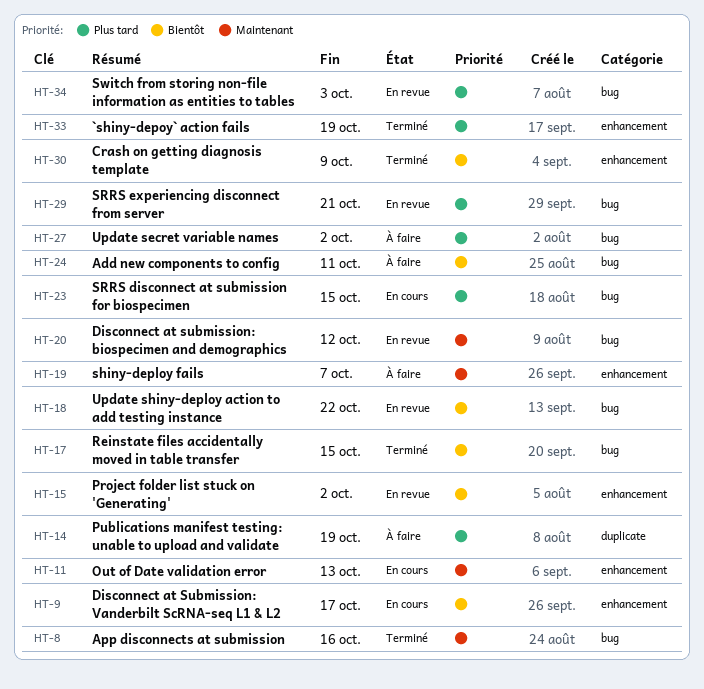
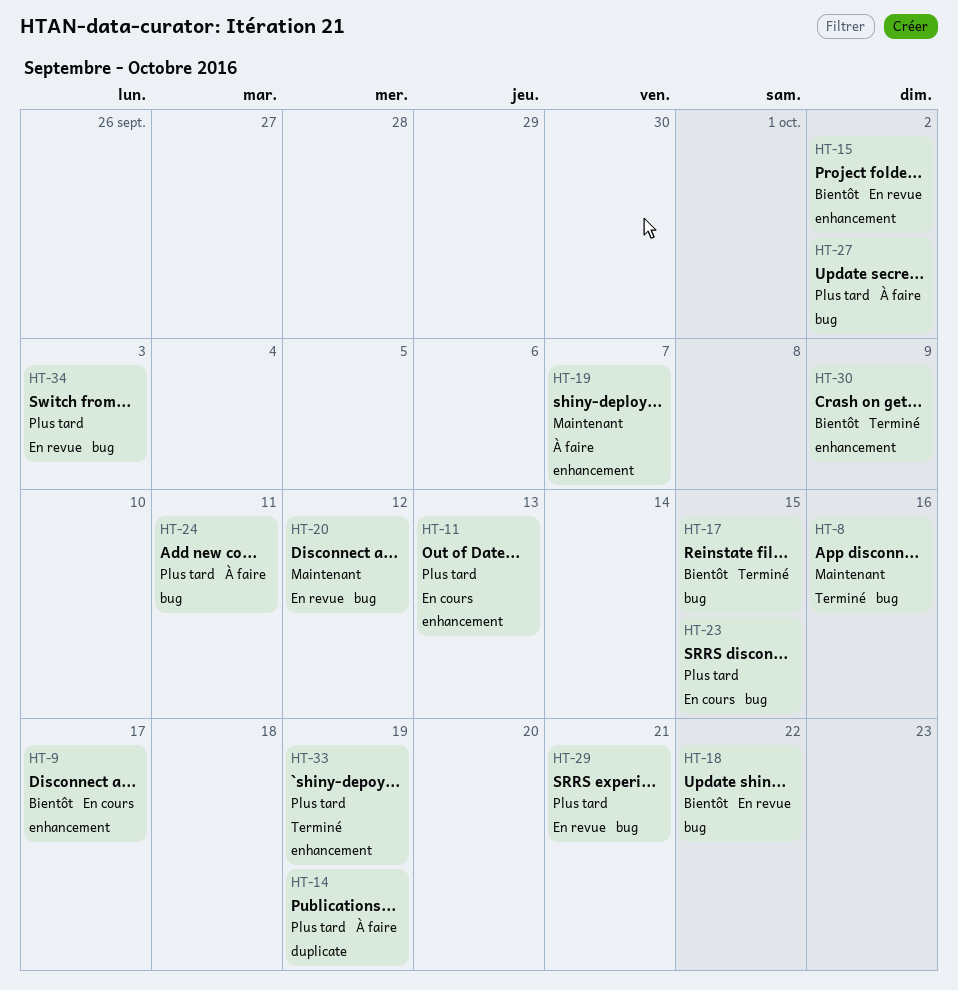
HT-11, priority: Maintenant -> Plus tard
HT-24, priority: Bientôt -> Plus tard

